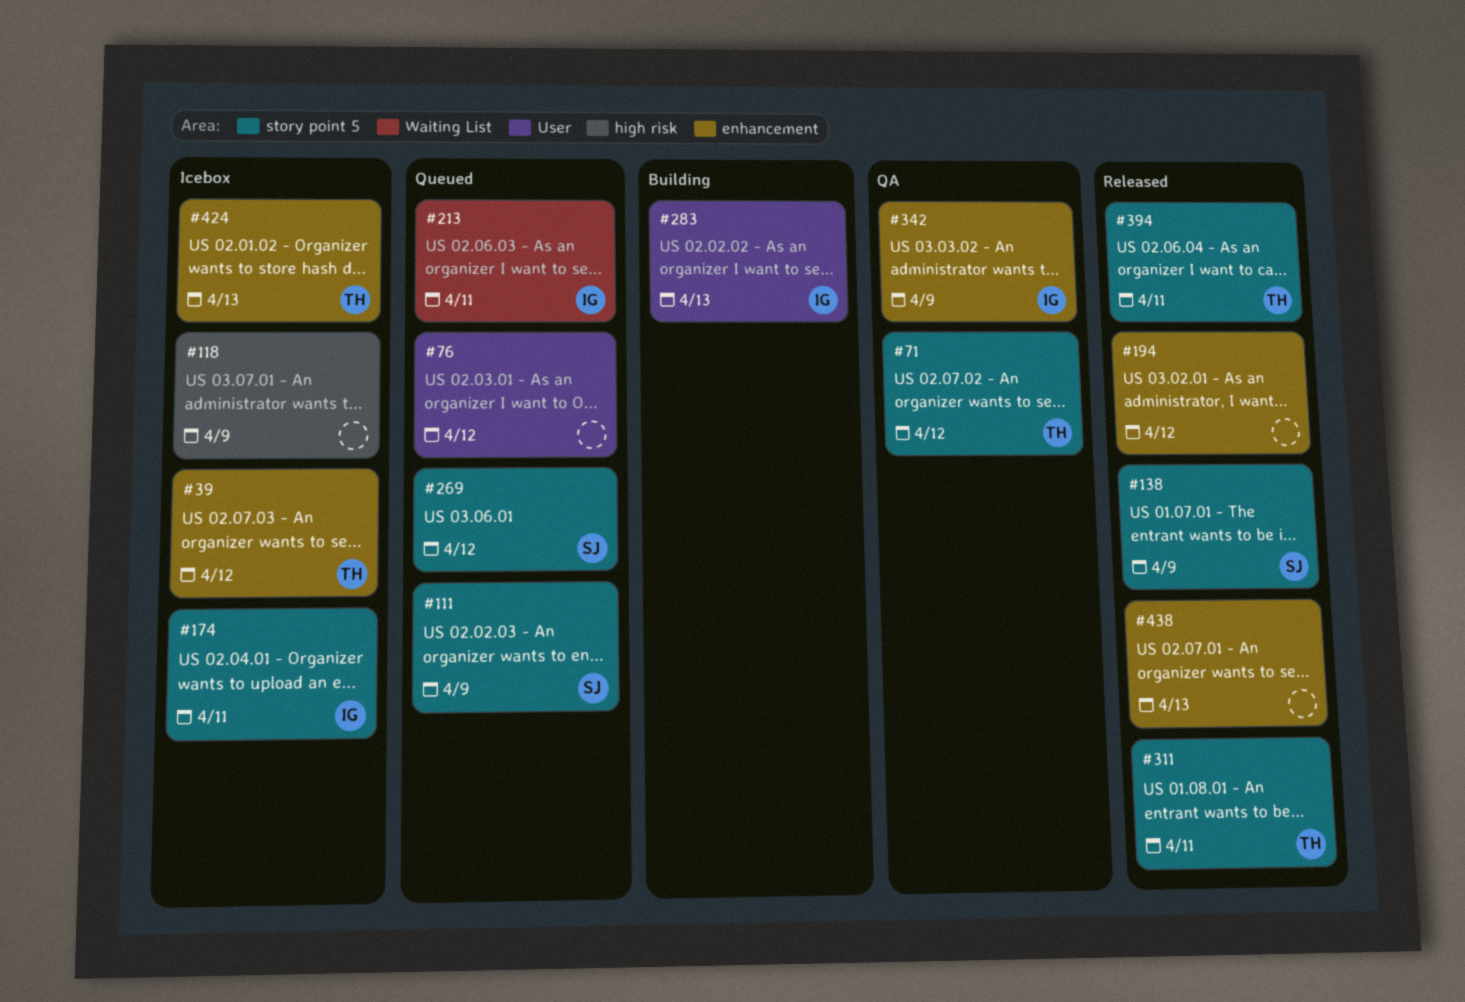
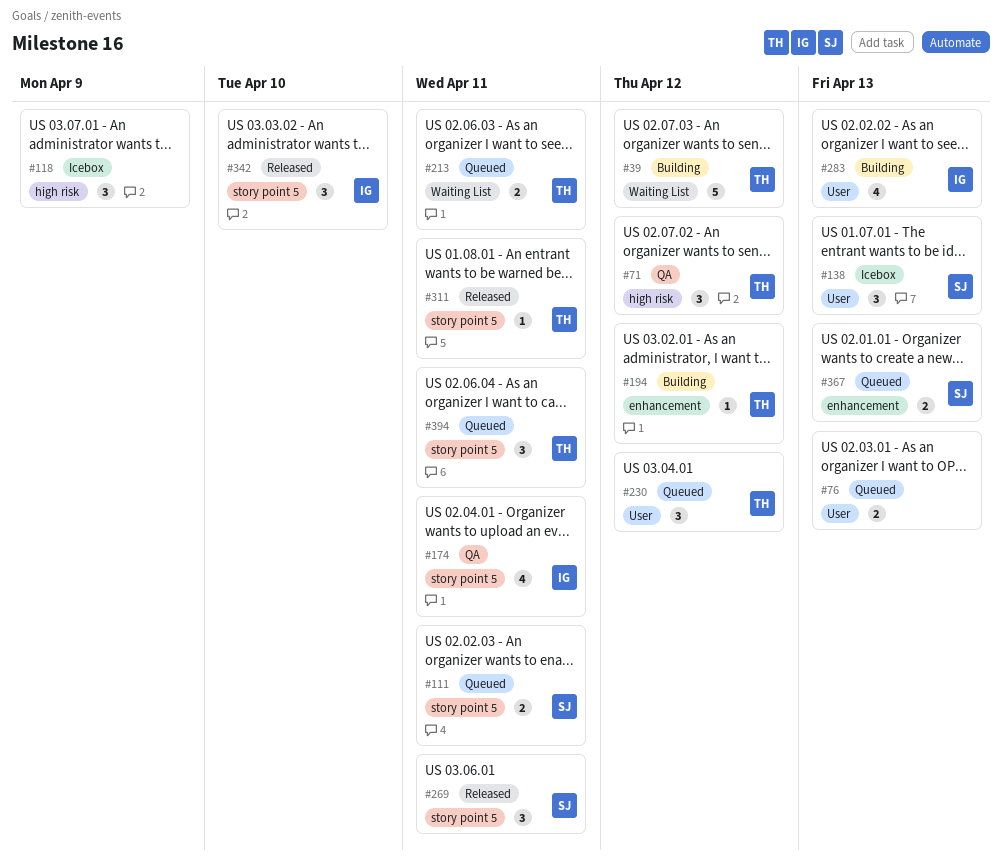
#39, status: Icebox -> Building
#39, label: enhancement -> Waiting List
#71, label: story point 5 -> high risk
#76, due: Apr 12 -> Apr 13
#111, due: Apr 9 -> Apr 11
#138, status: Released -> Icebox
#138, label: story point 5 -> User
#138, due: Apr 9 -> Apr 13
#174, status: Icebox -> QA
#194, status: Released -> Building
#194, owner: none -> TH
#213, owner: IG -> TH
#230: none -> present
#269, status: Queued -> Released
#269, due: Apr 12 -> Apr 11
#342, status: QA -> Released
#342, label: enhancement -> story point 5
#342, due: Apr 9 -> Apr 10
#367: none -> present
#394, status: Released -> Queued
#424: present -> none
#438: present -> none

